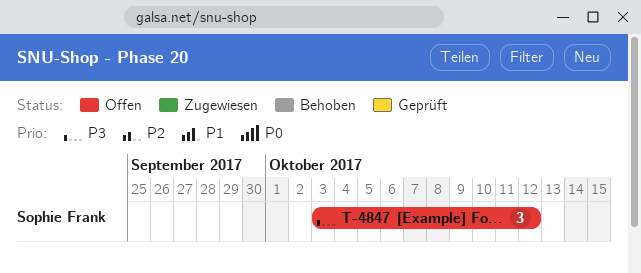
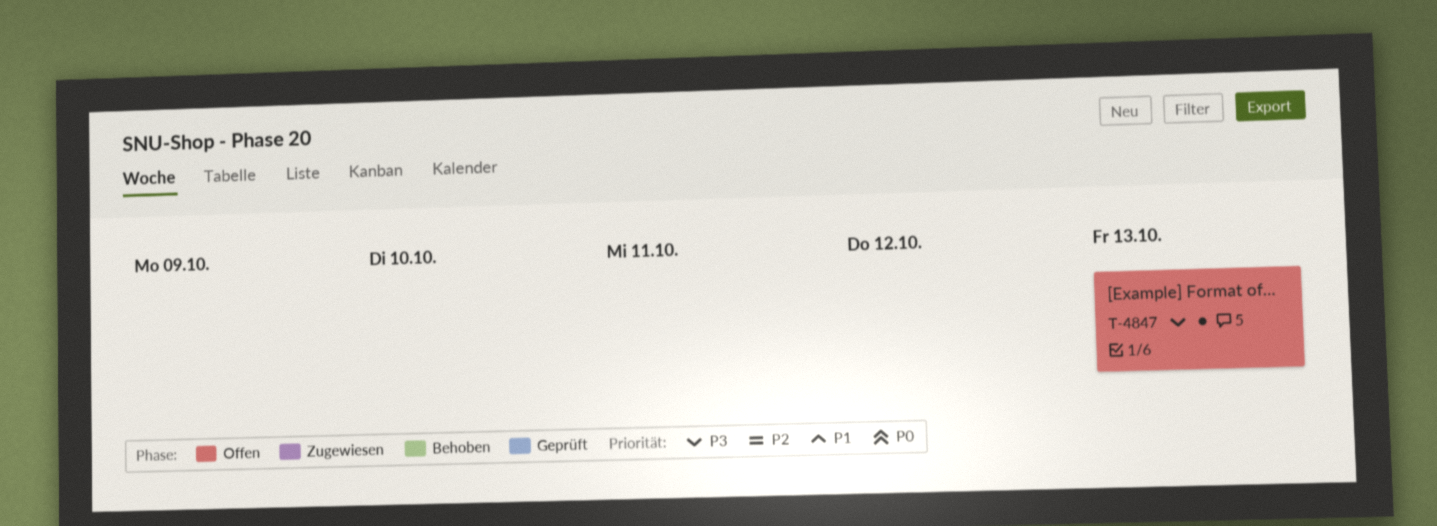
T-4847, estimate: 3 -> 1
T-4847, due: Oct 12 -> Oct 13

